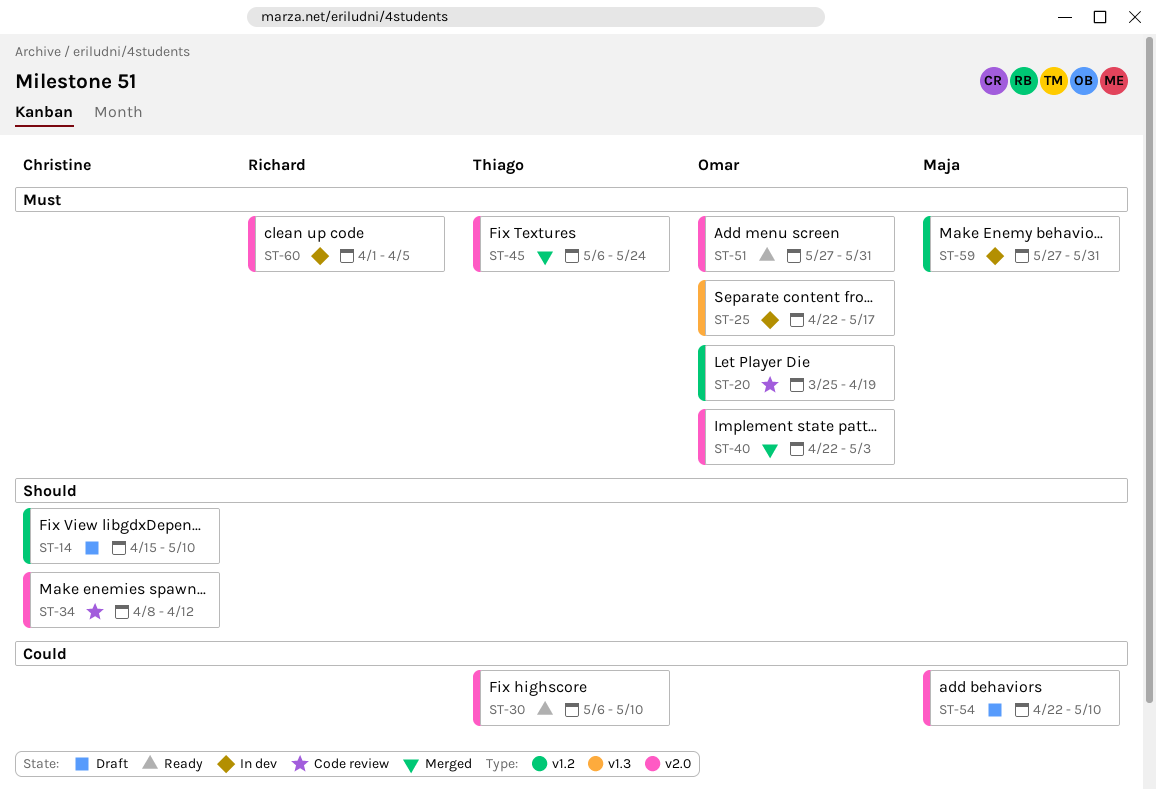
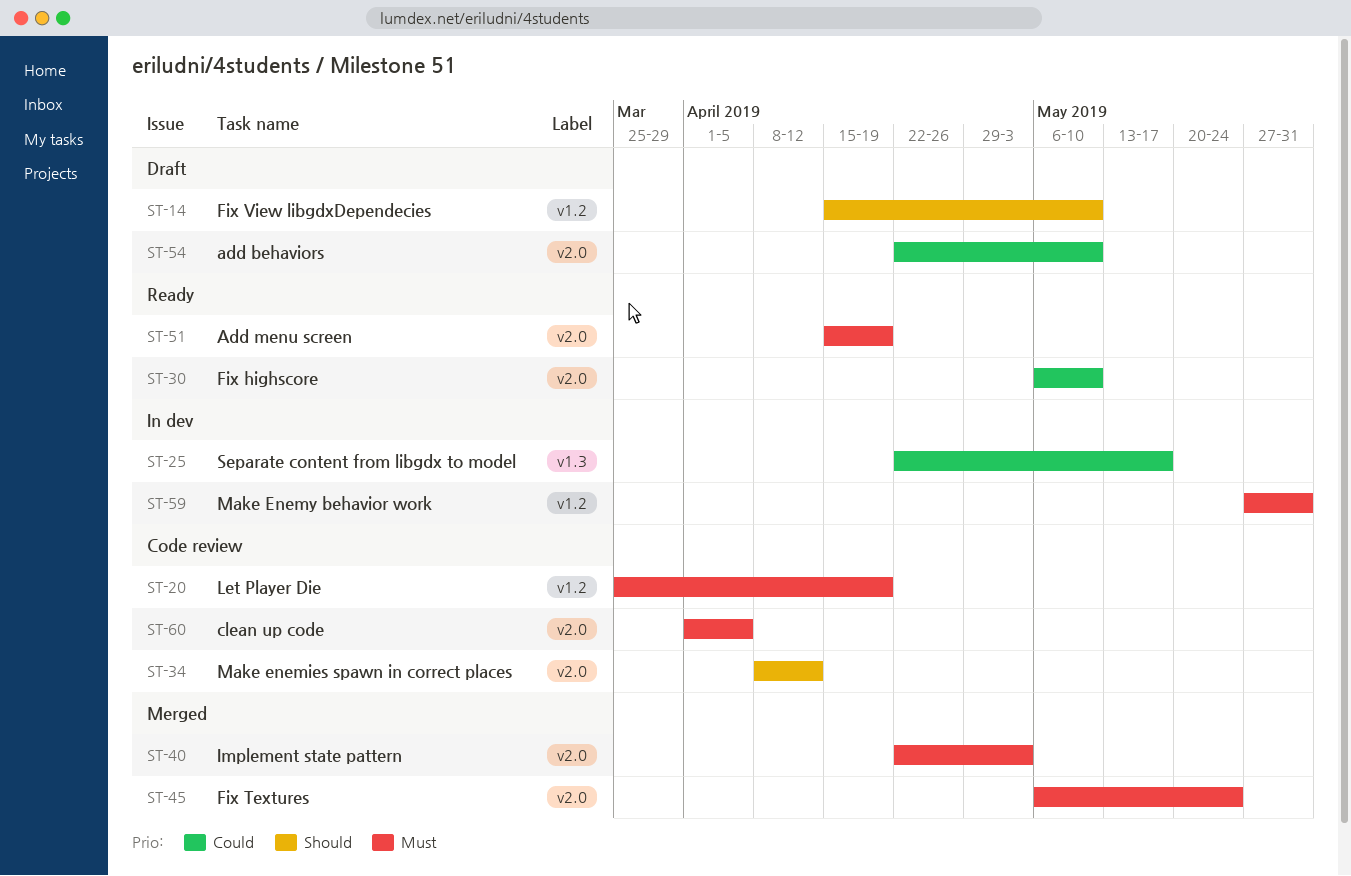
ST-25, priority: Must -> Could
ST-51, start: May 27 -> Apr 15
ST-51, due: May 31 -> Apr 19
ST-60, status: In dev -> Code review

